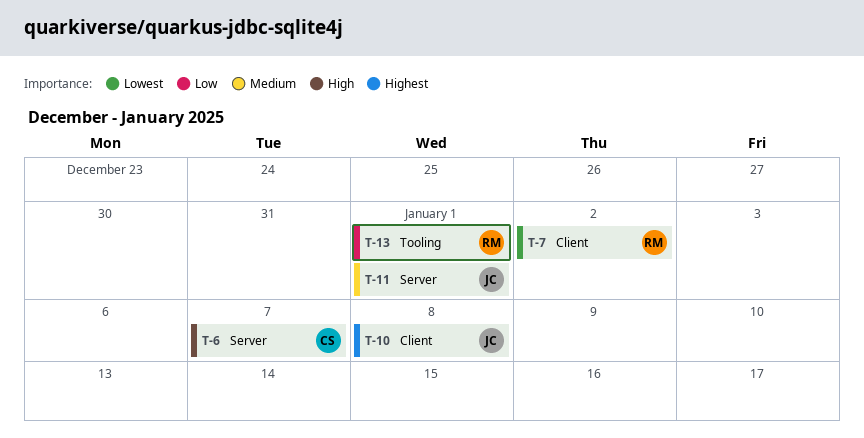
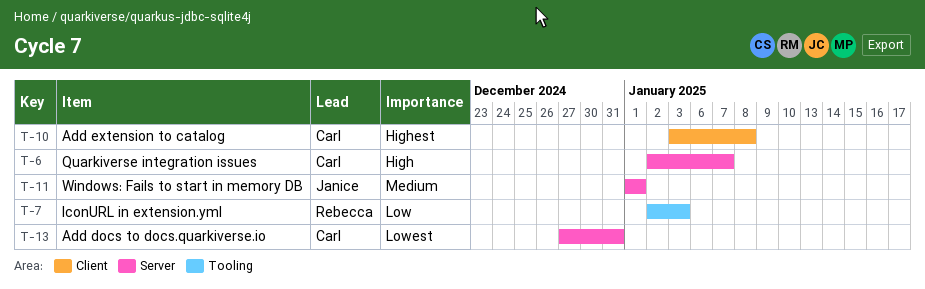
T-7, priority: Lowest -> Low
T-7, label: Client -> Tooling
T-7, due: Jan 2 -> Jan 3
T-10, owner: Janice -> Carl
T-13, owner: Rebecca -> Carl
T-13, priority: Low -> Lowest
T-13, label: Tooling -> Server
T-13, due: Jan 1 -> Dec 31

